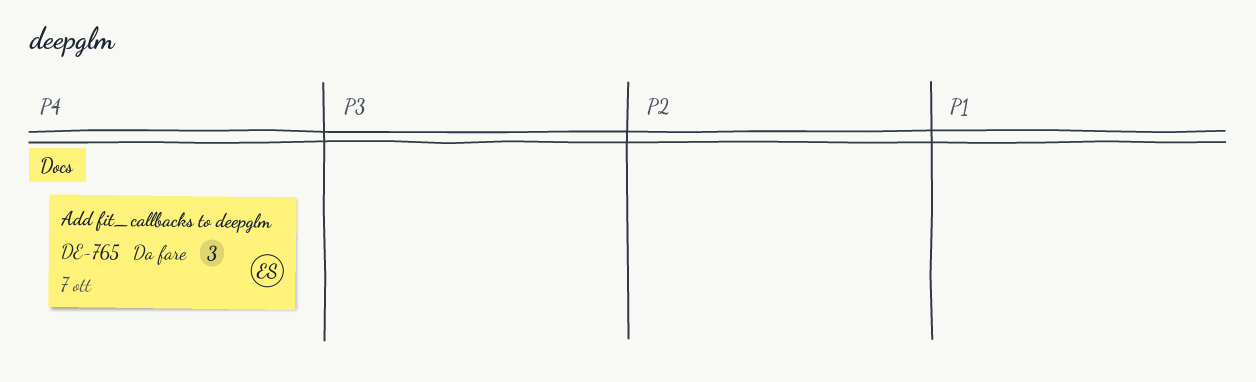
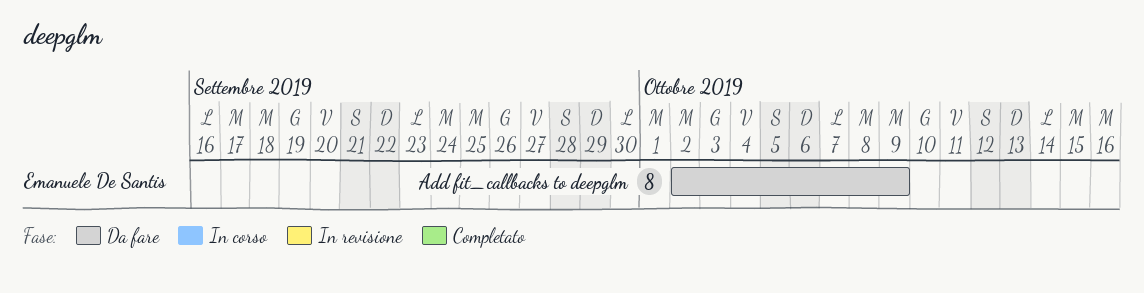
Add fit_callbacks to deepglm, estimate: 3 -> 8
Add fit_callbacks to deepglm, due: Oct 7 -> Oct 9

